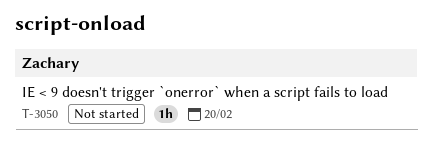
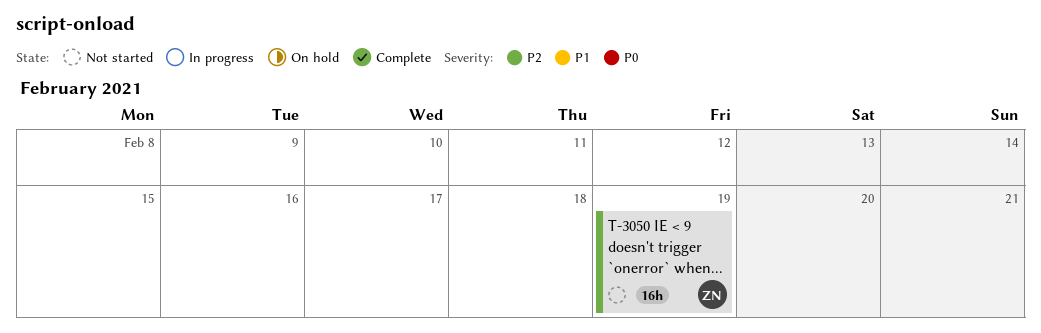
T-3050, estimate: 1h -> 16h
T-3050, due: Feb 20 -> Feb 19

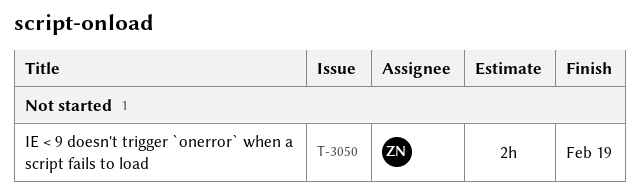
T-3050, estimate: 16h -> 2h

